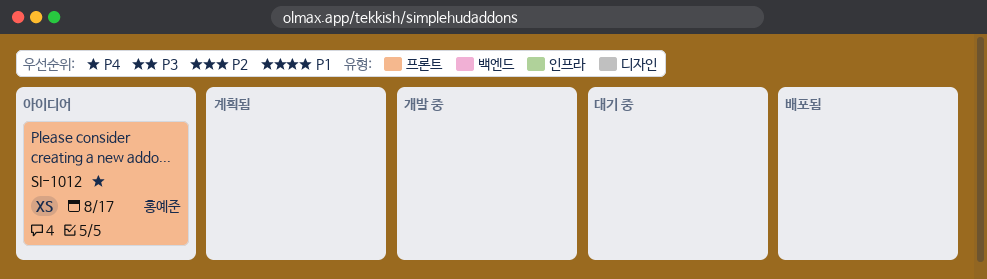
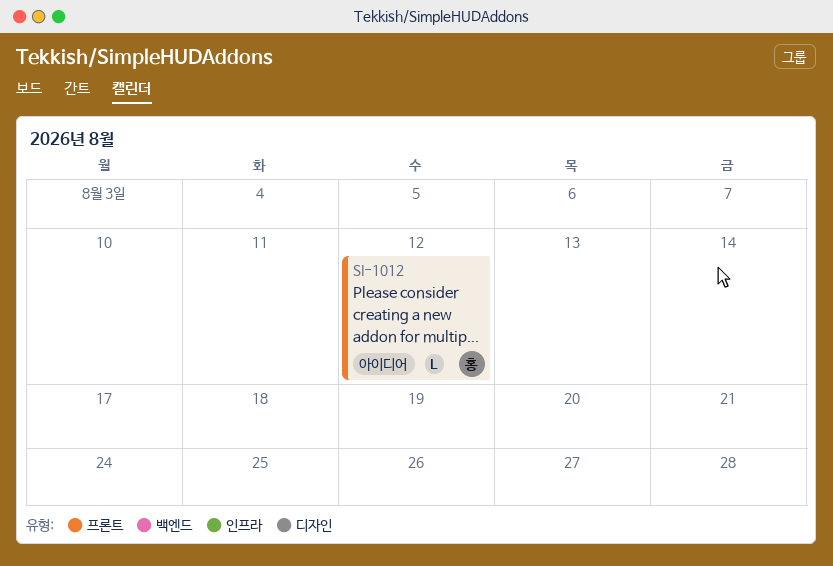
SI-1012, estimate: XS -> L
SI-1012, due: Aug 17 -> Aug 12

